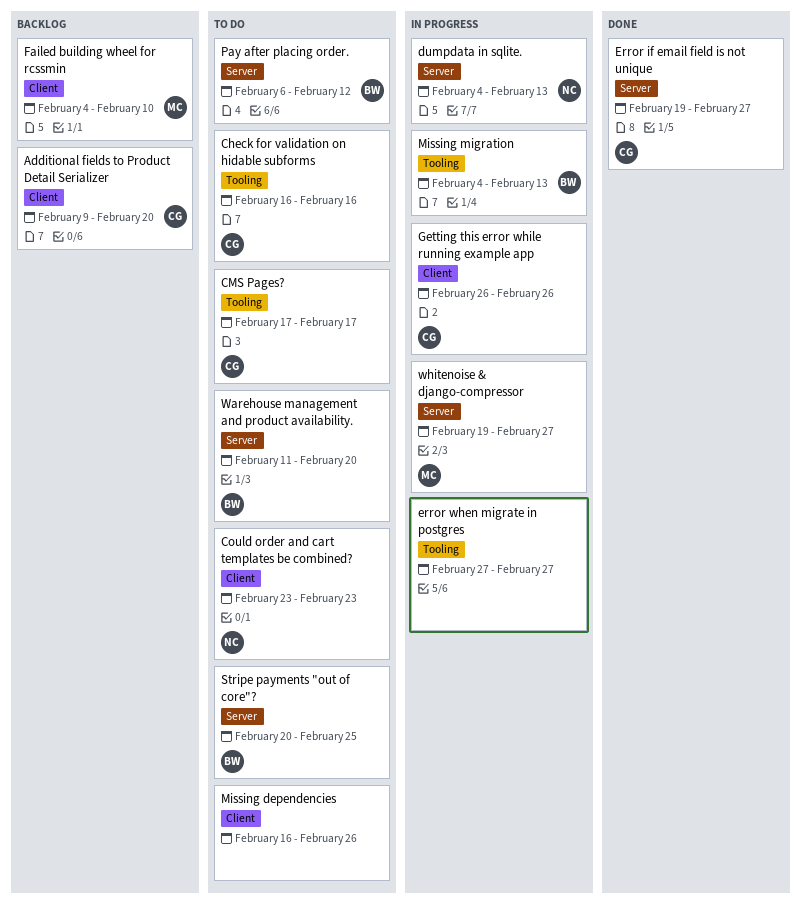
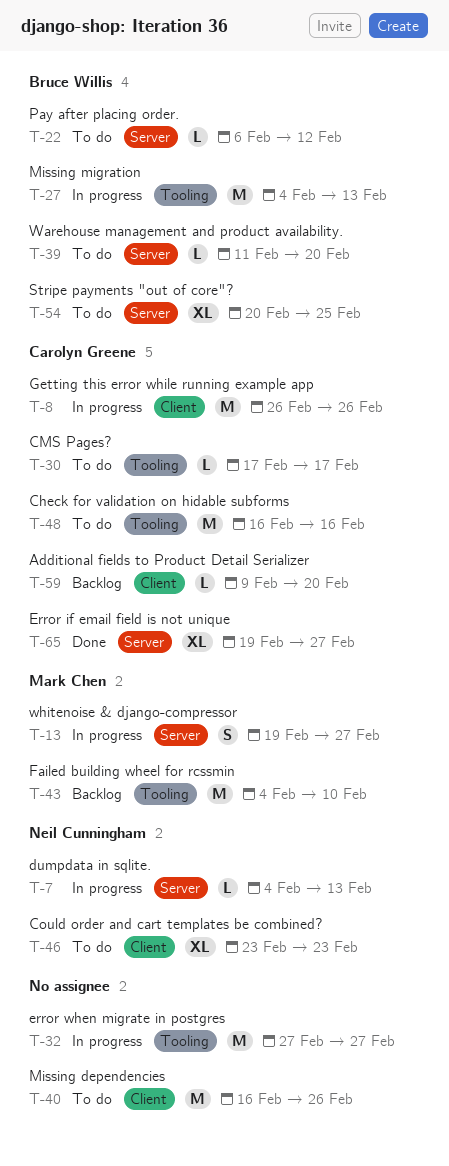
Failed building wheel for rcssmin, label: Client -> Tooling

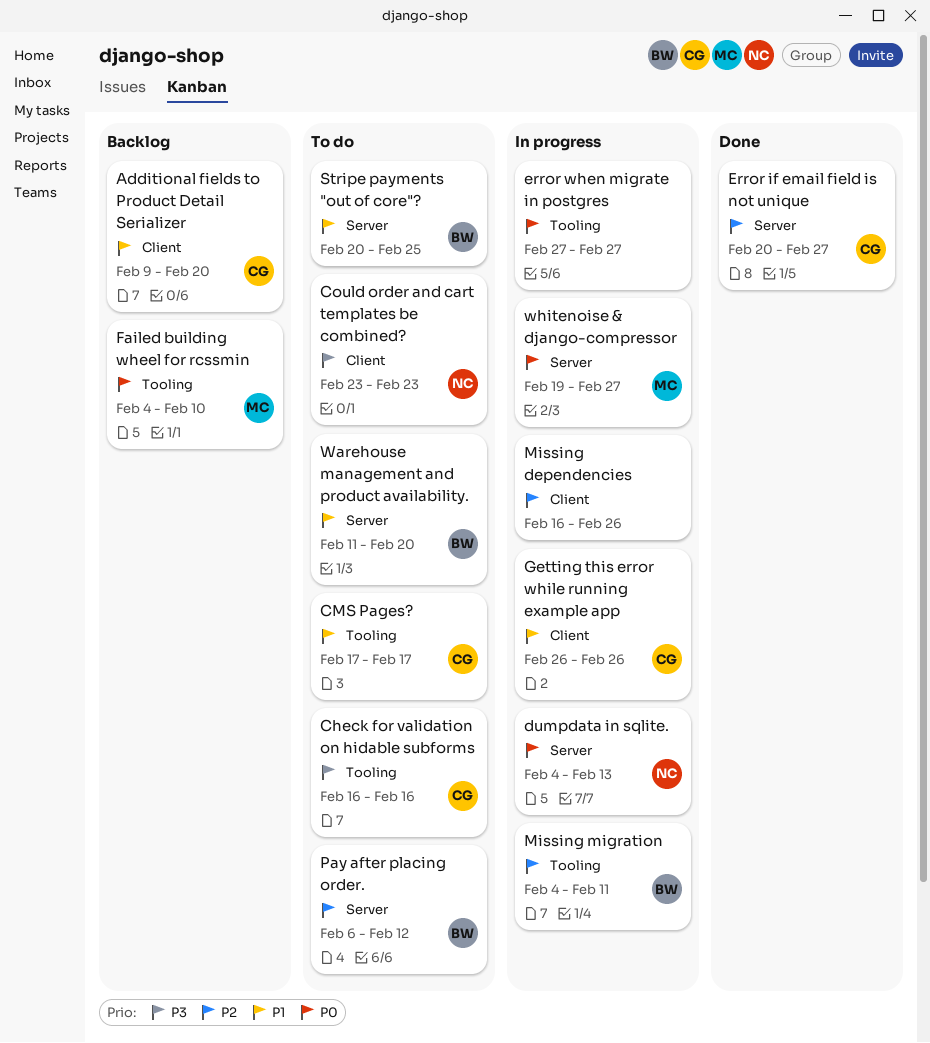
Error if email field is not unique, start: Feb 19 -> Feb 20
Missing dependencies, status: To do -> In progress
Missing migration, due: Feb 13 -> Feb 11

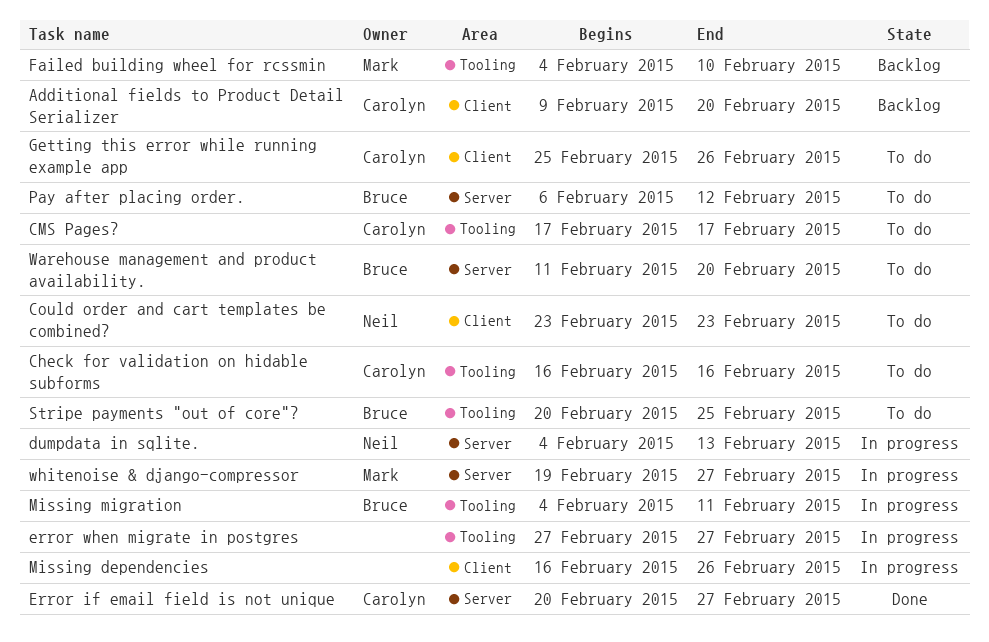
Getting this error while running example app, status: In progress -> To do
Getting this error while running example app, start: Feb 26 -> Feb 25
Stripe payments "out of core"?, label: Server -> Tooling

